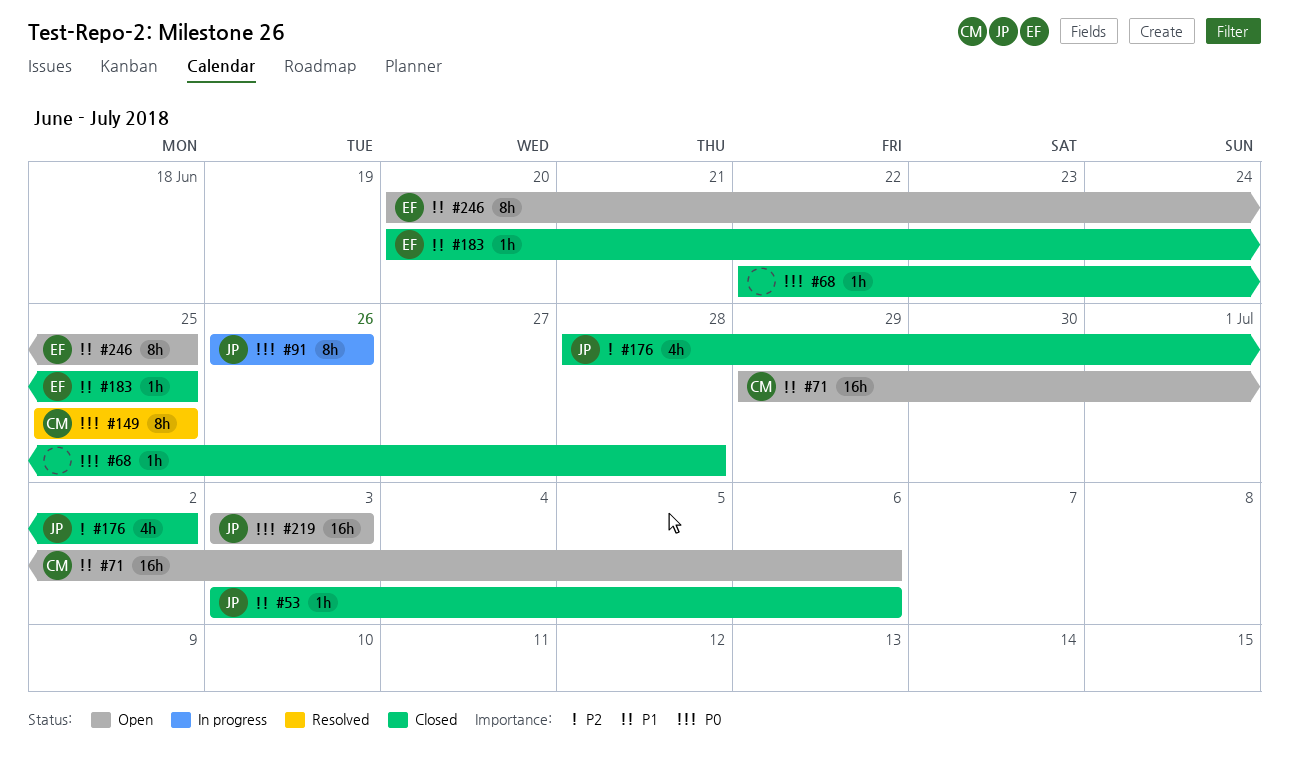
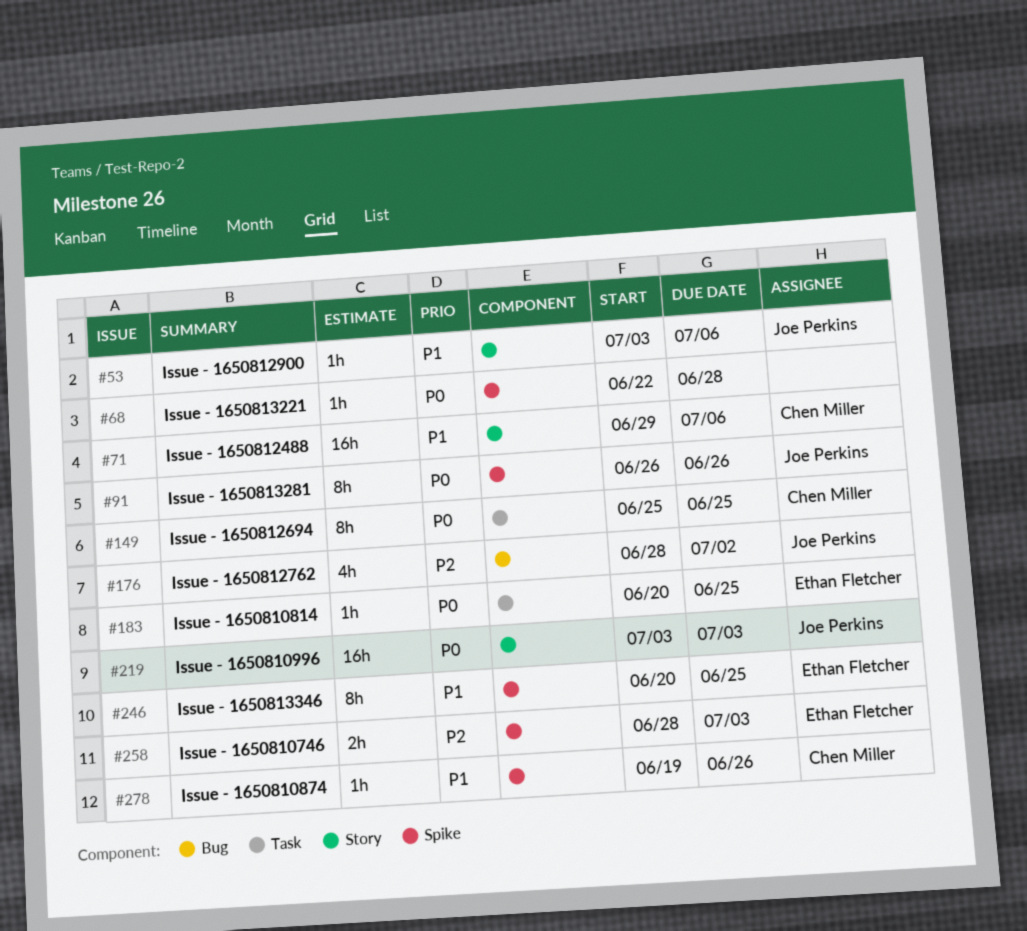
#183, priority: P1 -> P0
#258: none -> present
#278: none -> present

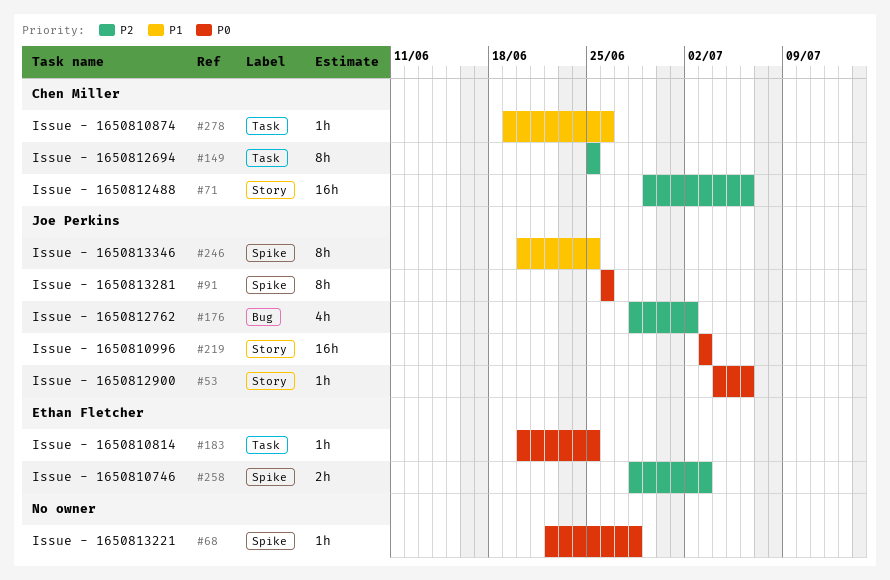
#53, priority: P1 -> P0
#53, start: Jul 3 -> Jul 4
#71, priority: P1 -> P2
#149, priority: P0 -> P2
#246, owner: Ethan Fletcher -> Joe Perkins
#278, label: Spike -> Task

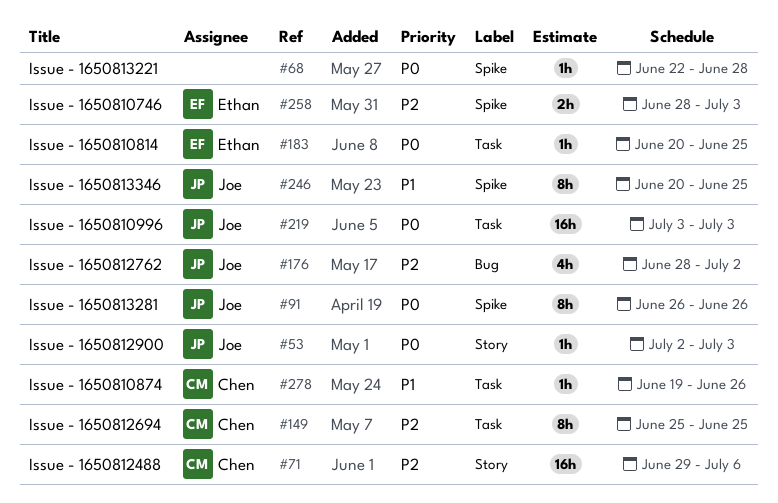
#53, start: Jul 4 -> Jul 2
#53, due: Jul 6 -> Jul 3
#219, label: Story -> Task

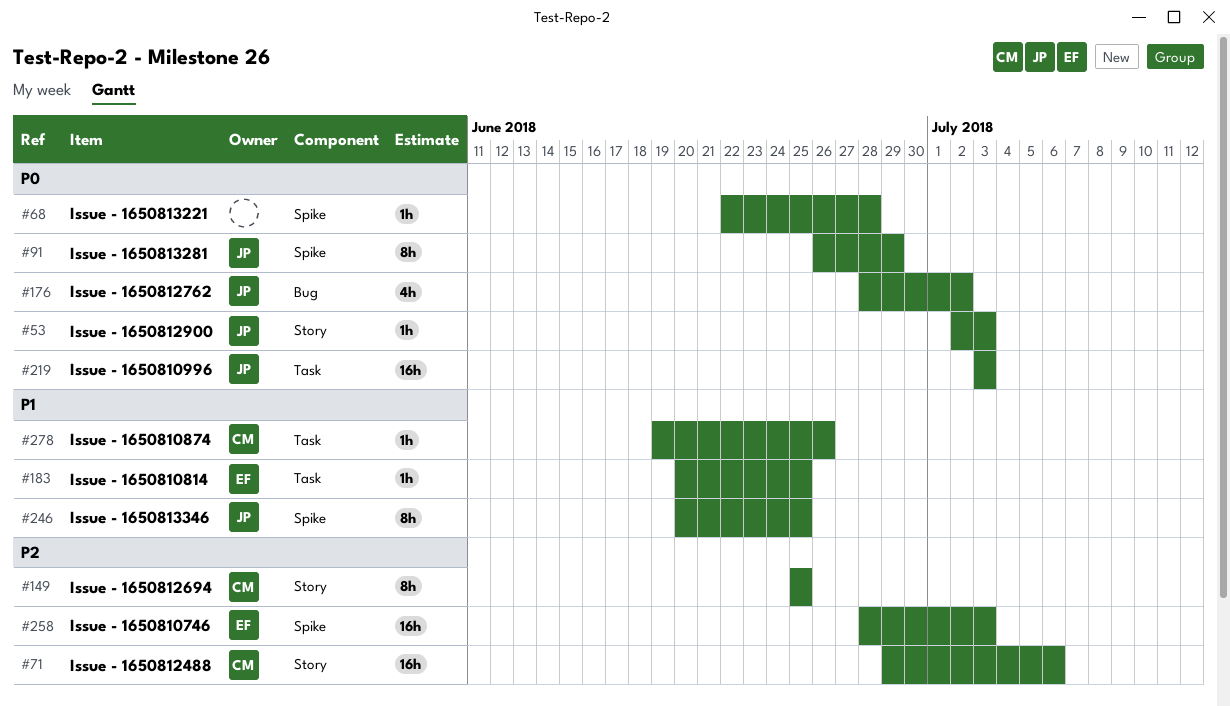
#91, due: Jun 26 -> Jun 29
#149, label: Task -> Story
#176, priority: P2 -> P0
#183, priority: P0 -> P1
#258, estimate: 2h -> 16h

